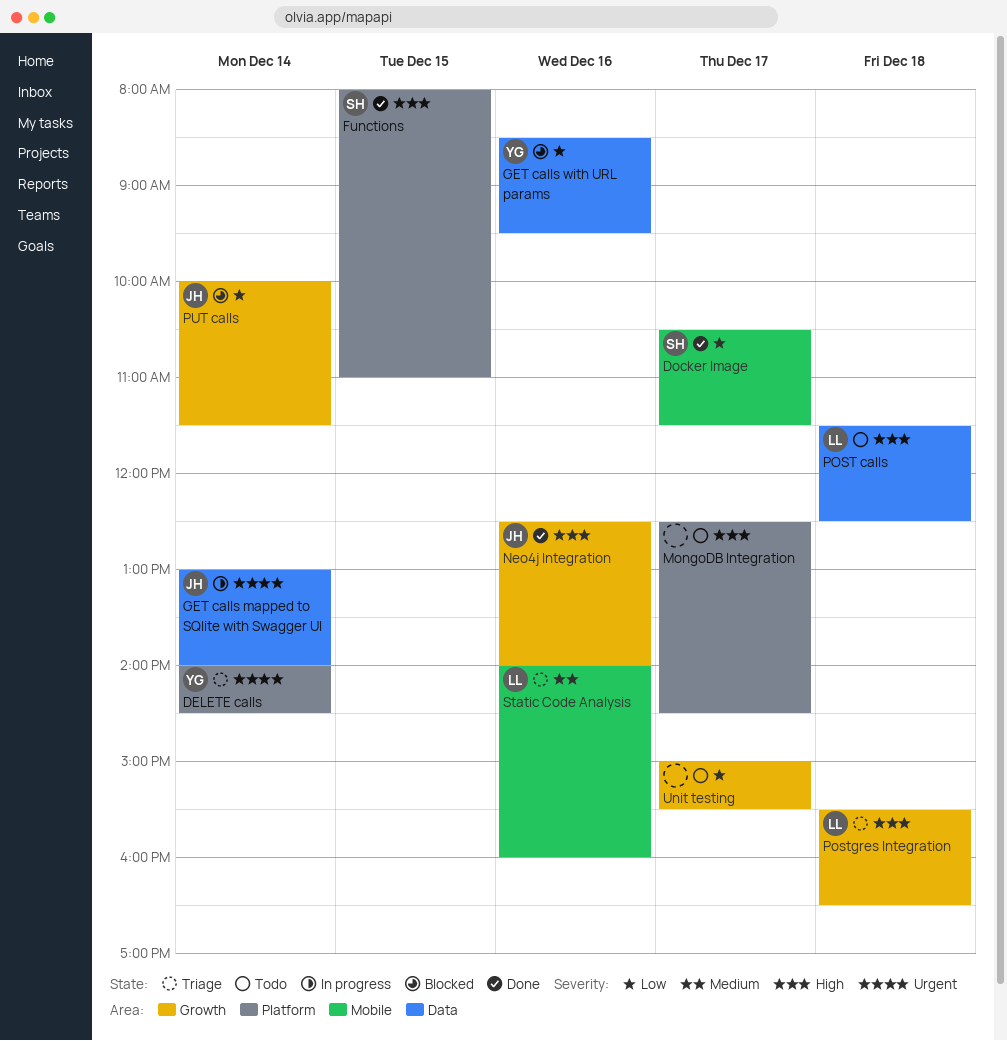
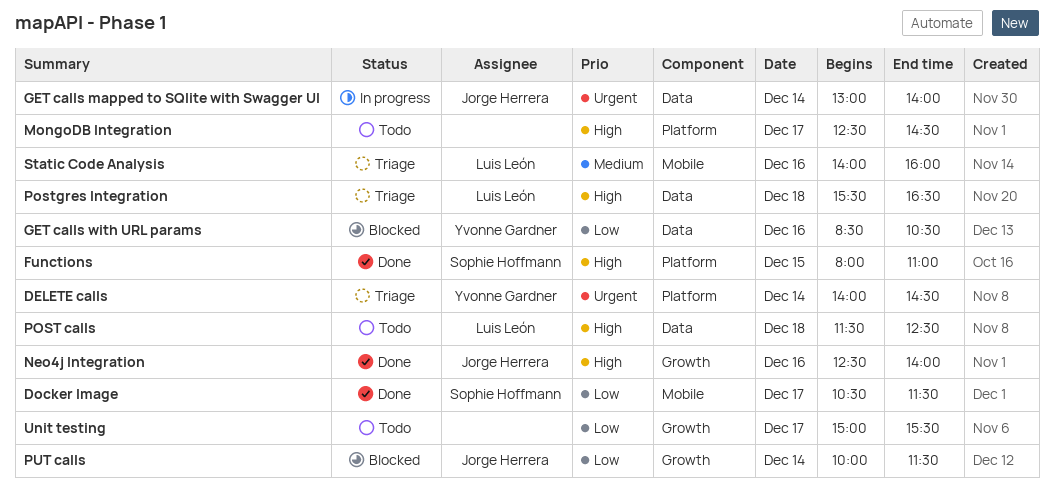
GET calls with URL params, ends: 09:30 -> 10:30
Postgres Integration, label: Growth -> Data

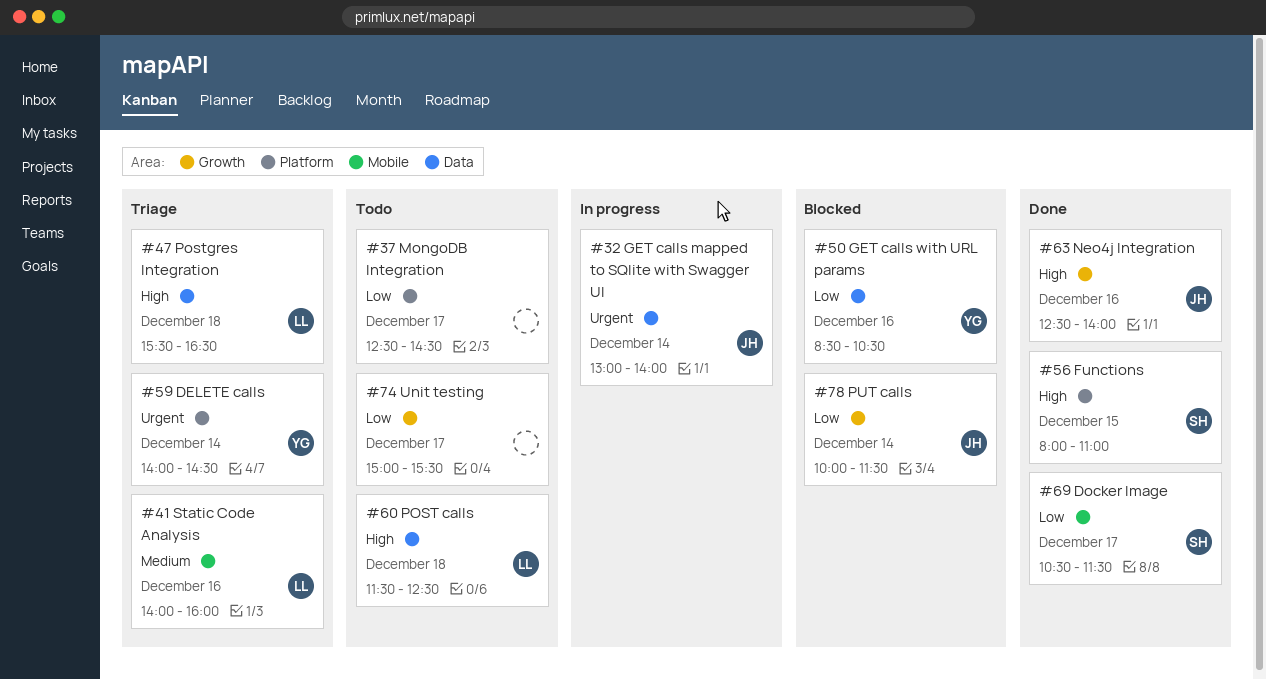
MongoDB Integration, priority: High -> Low

